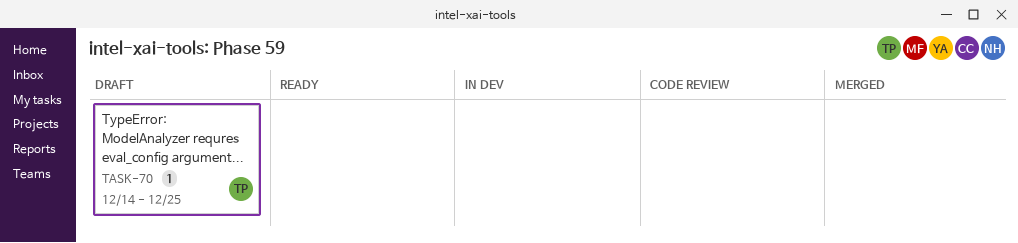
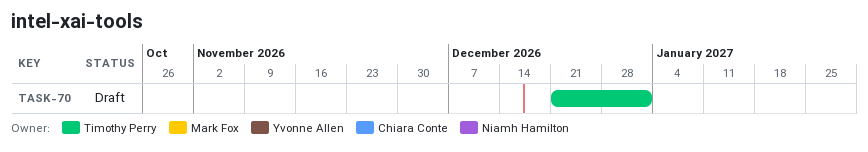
TASK-70, start: Dec 14 -> Dec 21
TASK-70, due: Dec 25 -> Jan 1

